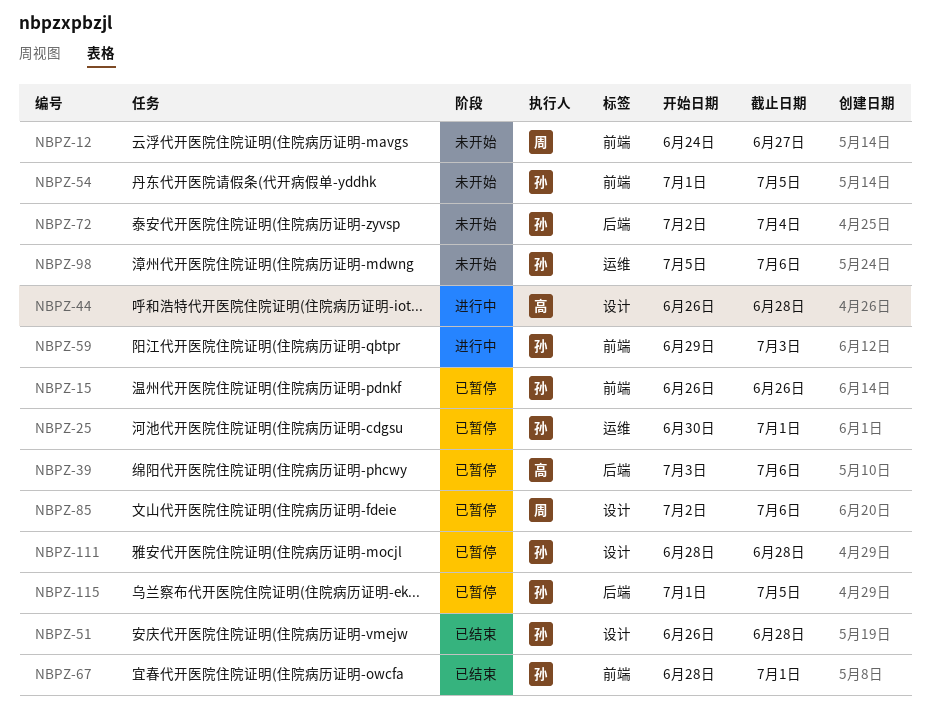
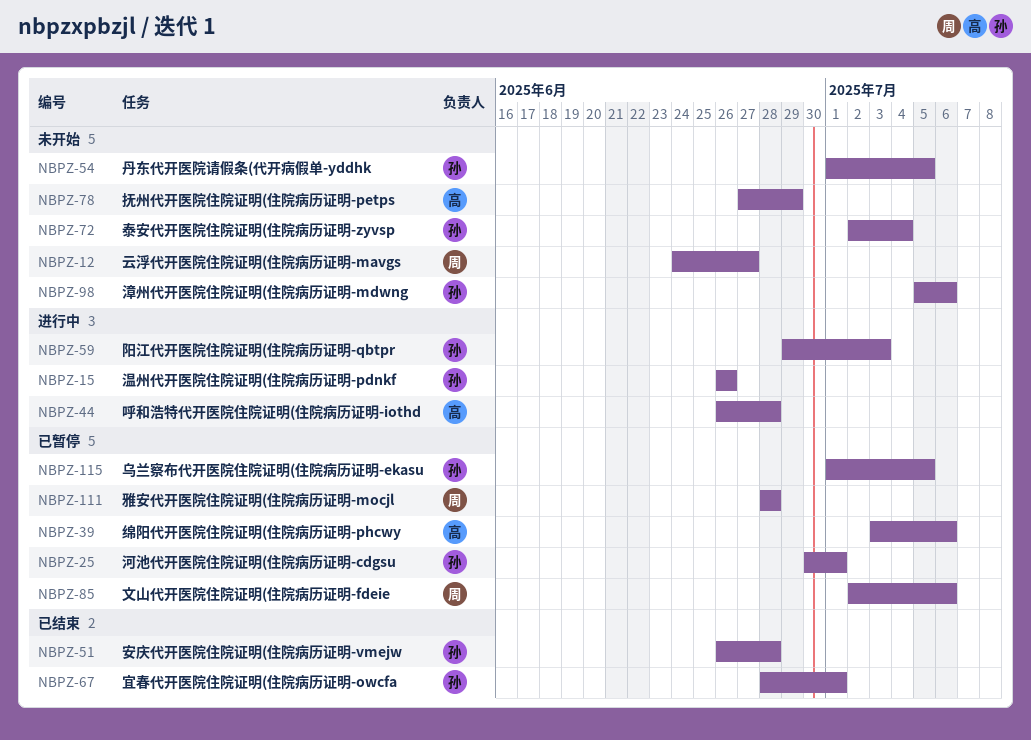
NBPZ-15, status: 已暂停 -> 进行中
NBPZ-78: none -> present
NBPZ-111, owner: 孙 -> 周

